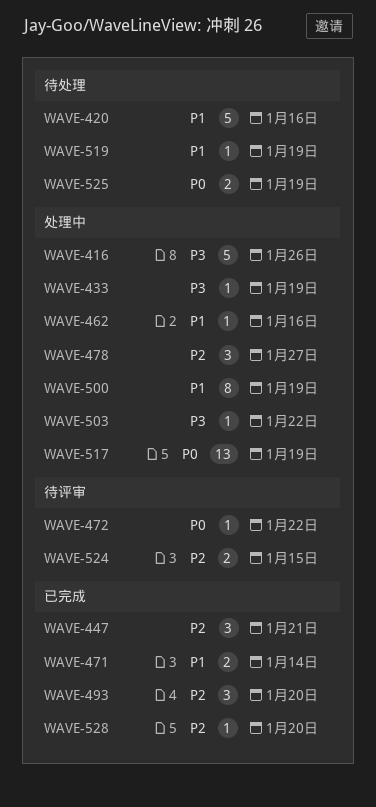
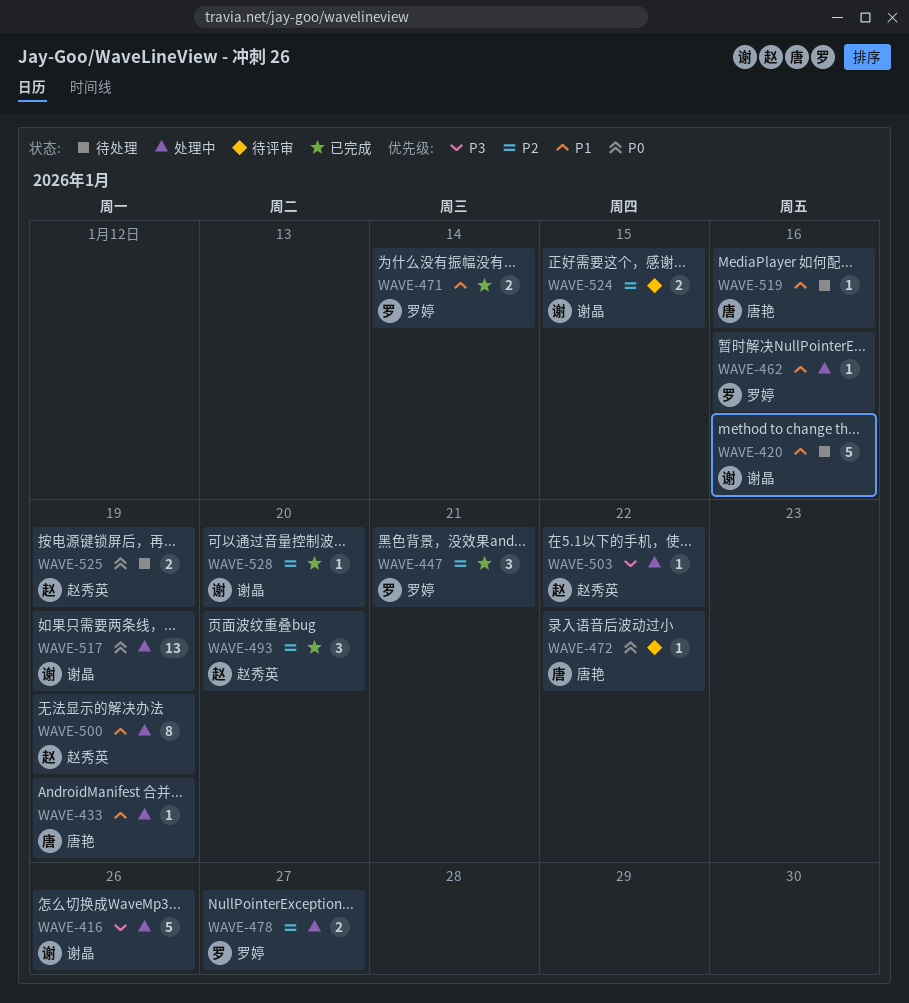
WAVE-433, priority: P3 -> P1
WAVE-478, estimate: 3 -> 2
WAVE-519, due: Jan 19 -> Jan 16

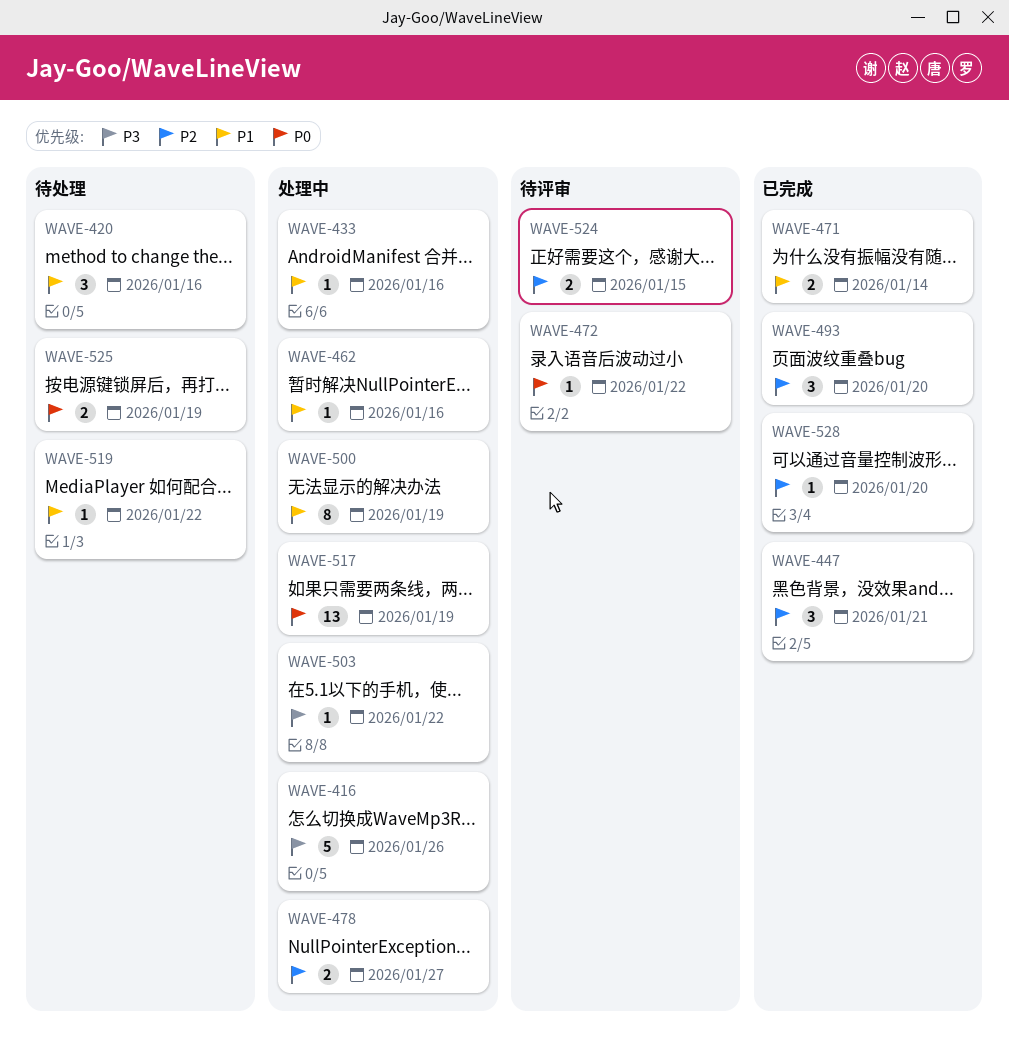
WAVE-420, estimate: 5 -> 3
WAVE-433, due: Jan 19 -> Jan 16
WAVE-519, due: Jan 16 -> Jan 22

